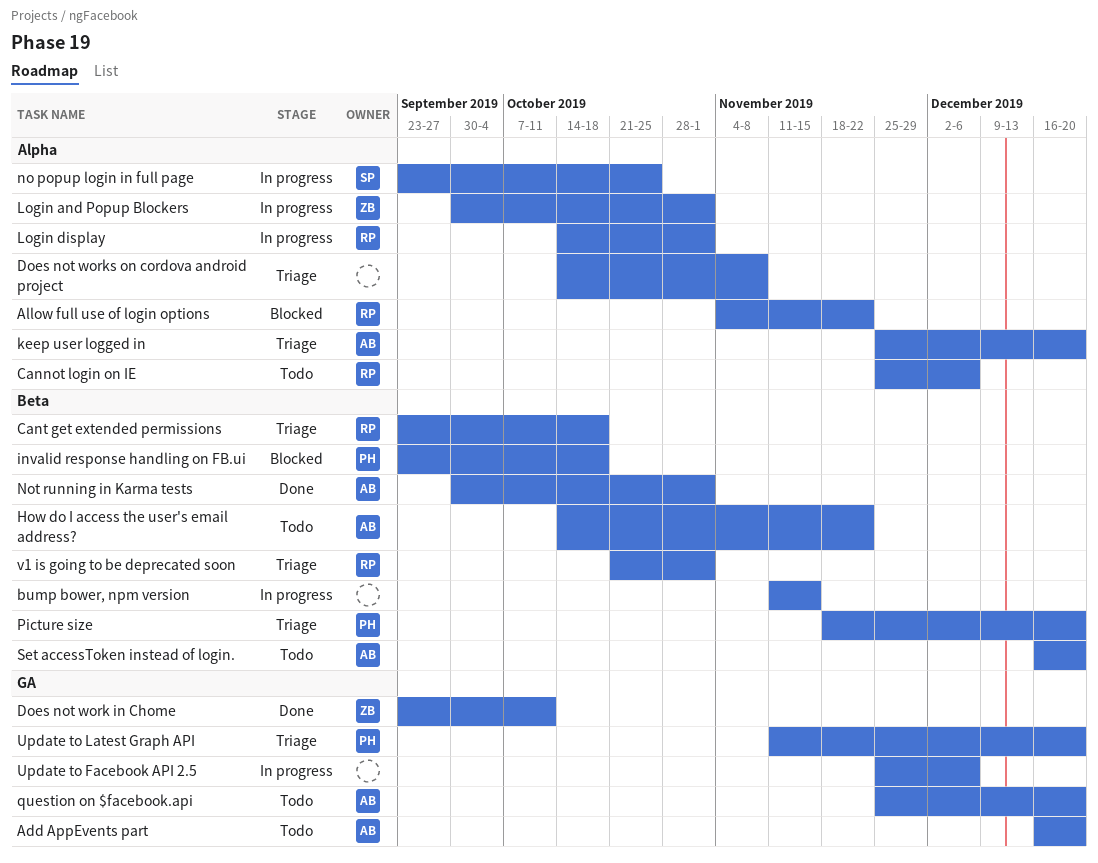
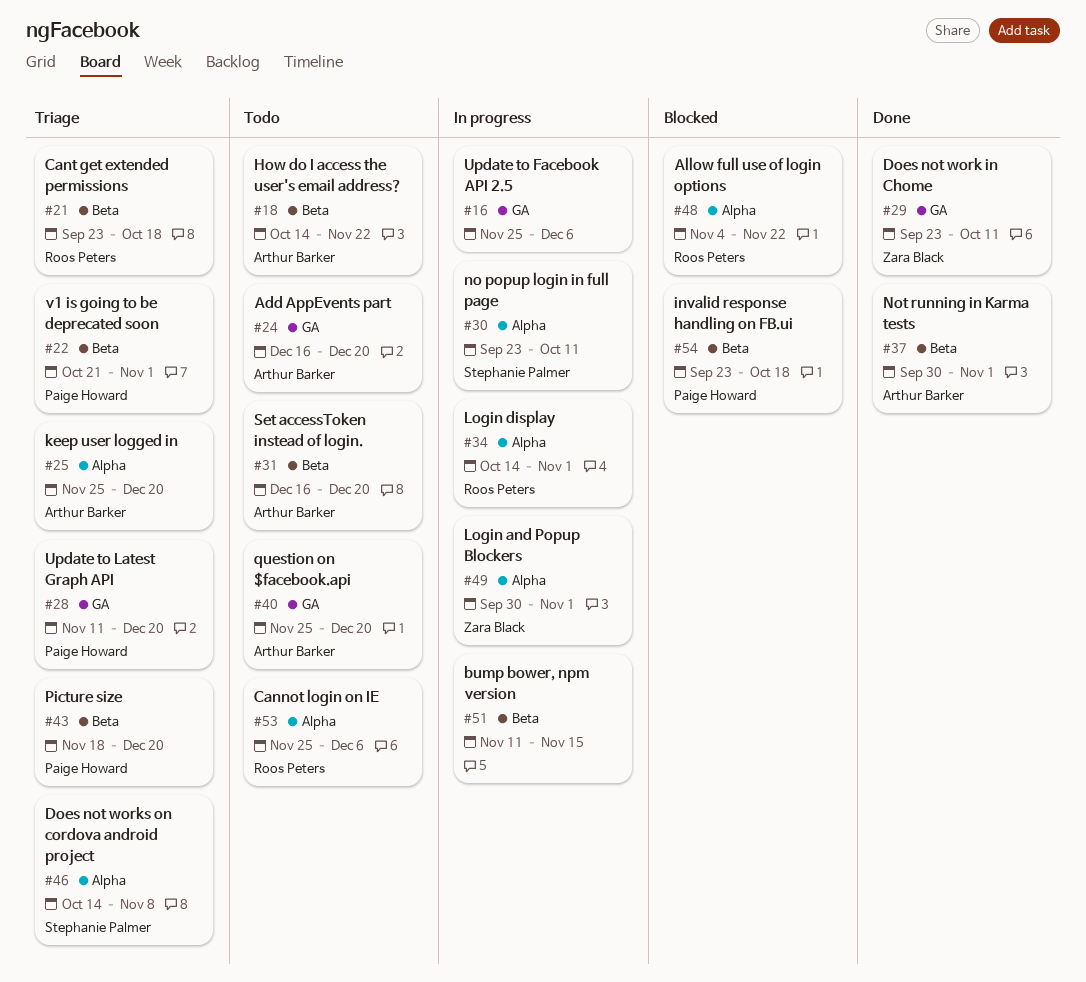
Does not works on cordova android project, owner: none -> Stephanie Palmer
no popup login in full page, due: Oct 25 -> Oct 11
v1 is going to be deprecated soon, owner: Roos Peters -> Paige Howard

